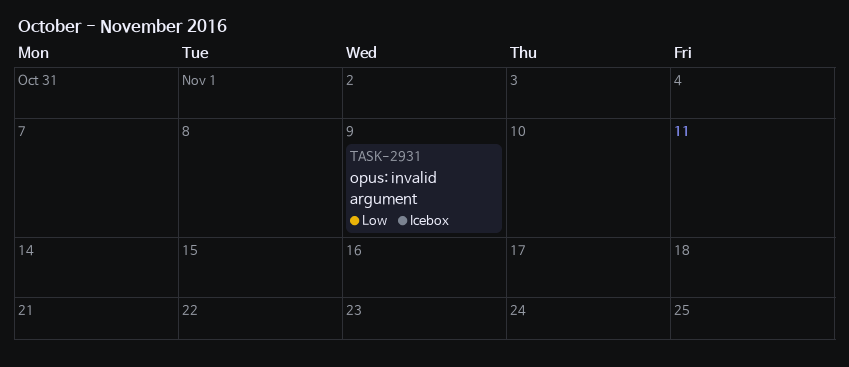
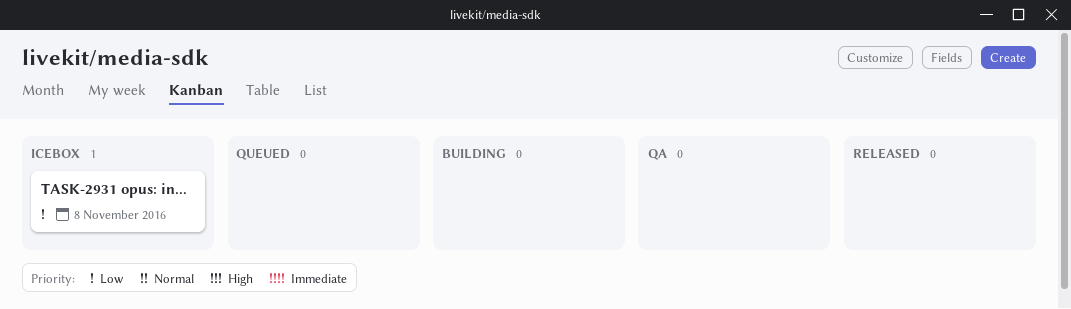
TASK-2931, due: Nov 9 -> Nov 8

